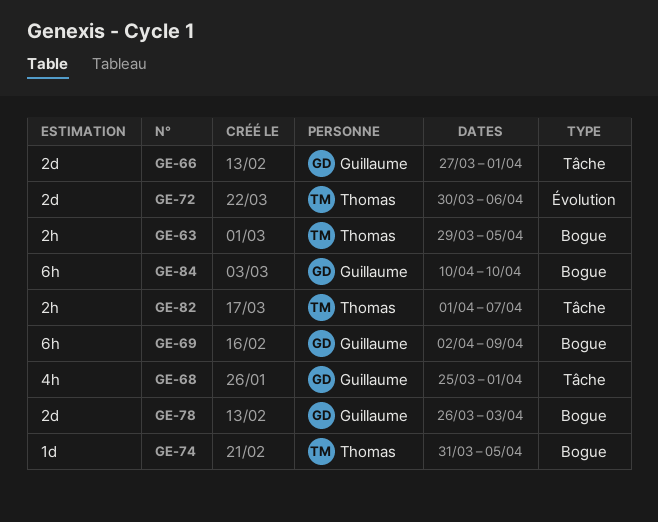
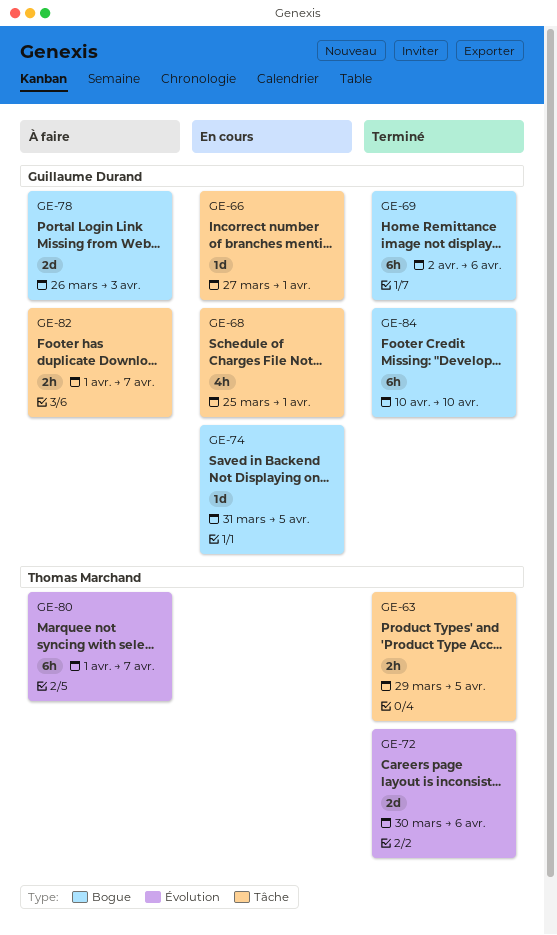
GE-63, label: Bogue -> Tâche
GE-66, estimate: 2d -> 1d
GE-69, due: Apr 9 -> Apr 6
GE-74, owner: Thomas Marchand -> Guillaume Durand
GE-80: none -> present
GE-82, owner: Thomas Marchand -> Guillaume Durand

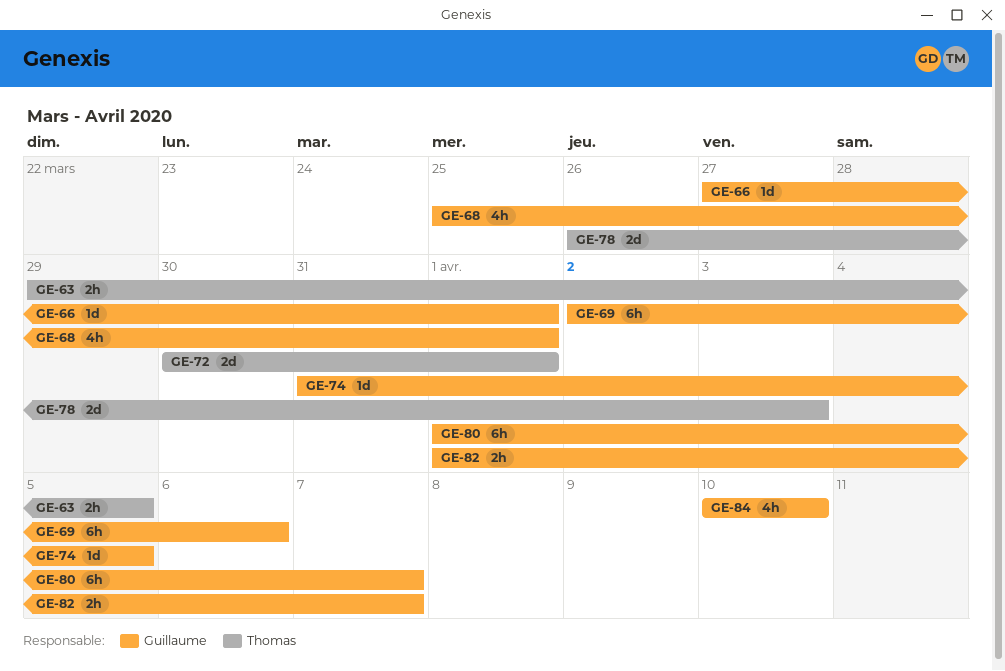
GE-72, due: Apr 6 -> Apr 1
GE-78, owner: Guillaume Durand -> Thomas Marchand
GE-80, owner: Thomas Marchand -> Guillaume Durand
GE-84, estimate: 6h -> 4h

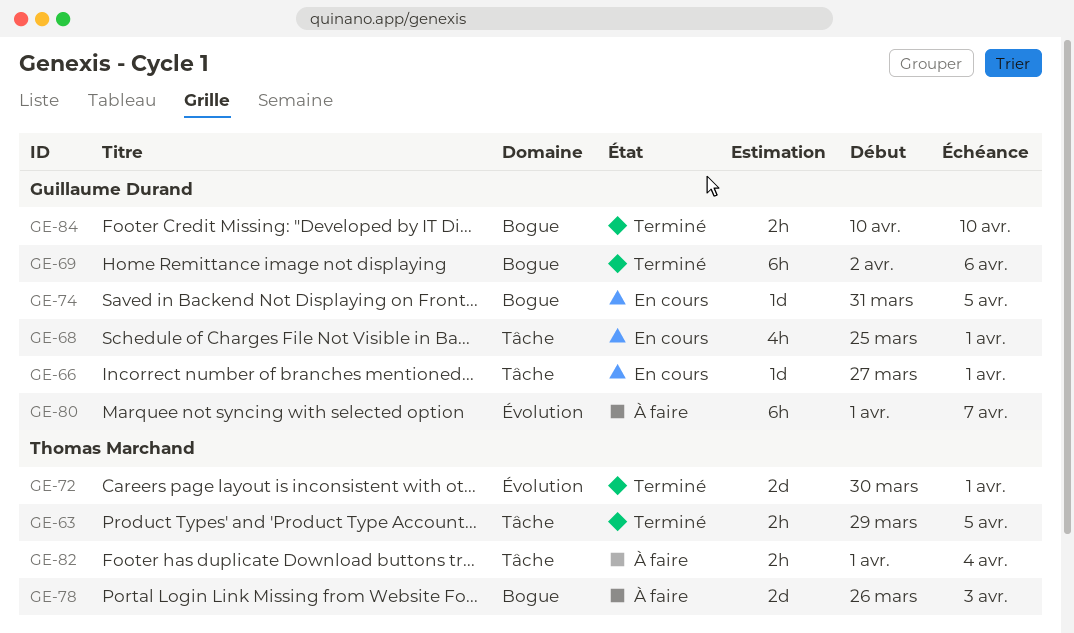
GE-82, owner: Guillaume Durand -> Thomas Marchand
GE-82, due: Apr 7 -> Apr 4
GE-84, estimate: 4h -> 2h

